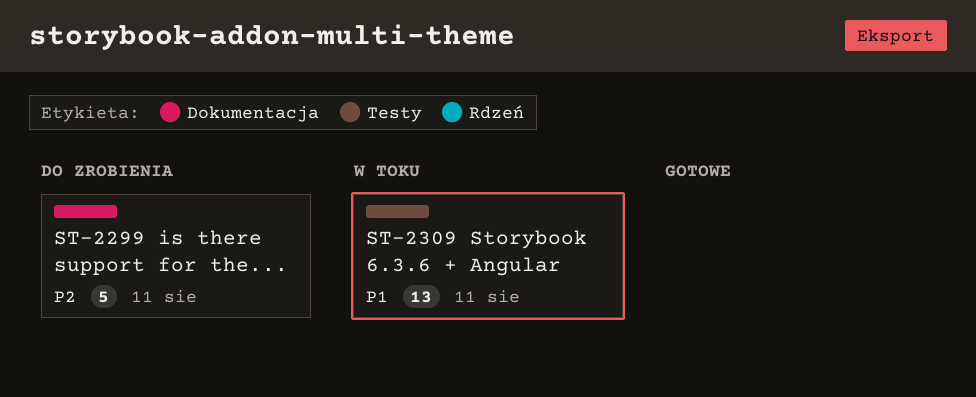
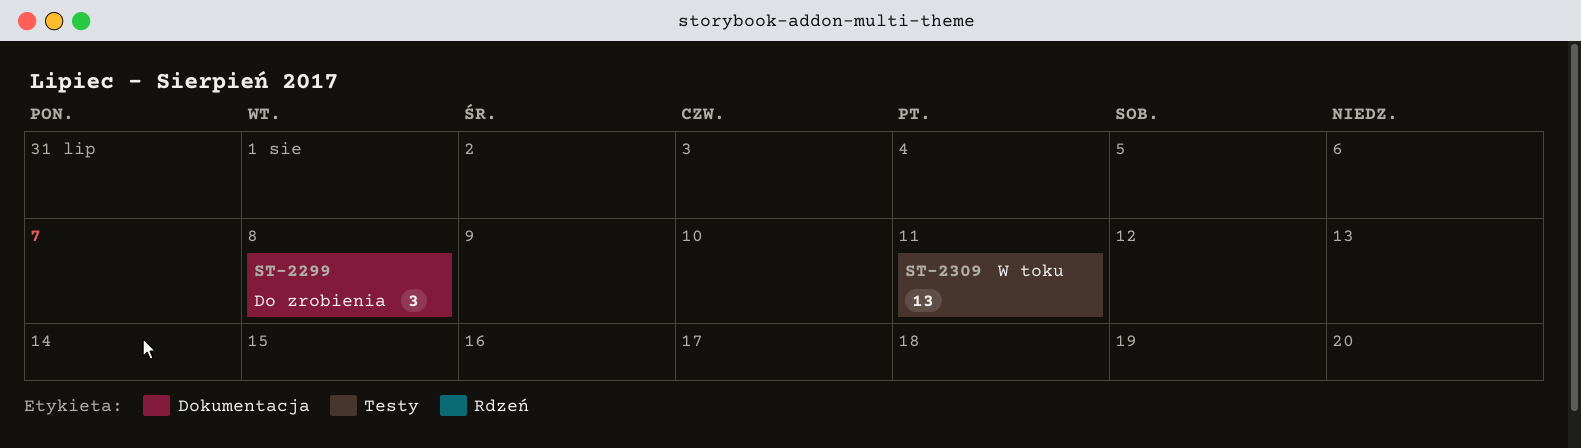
ST-2299, estimate: 5 -> 3
ST-2299, due: Aug 11 -> Aug 8

